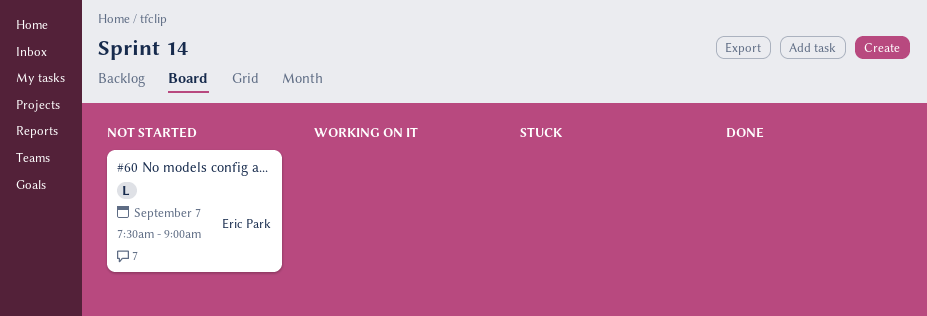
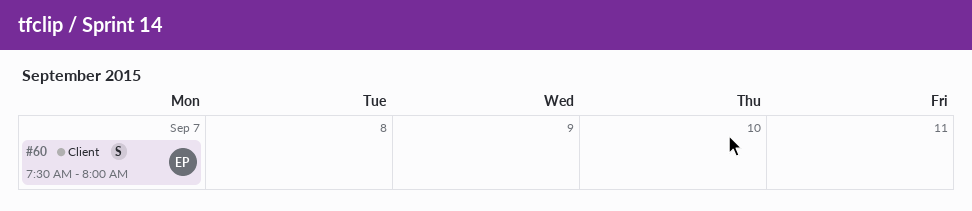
#60, estimate: L -> S
#60, ends: 09:00 -> 08:00

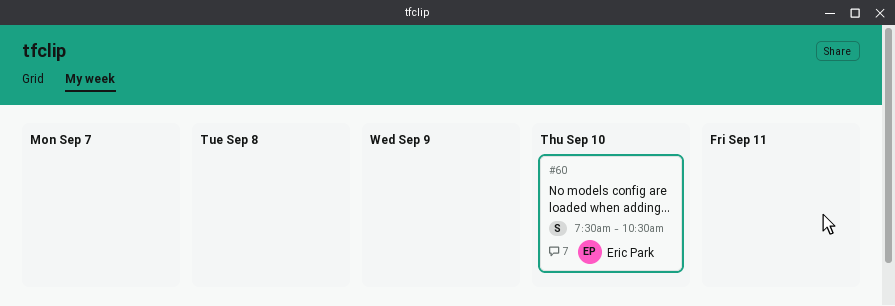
#60, day: Sep 7 -> Sep 10
#60, ends: 08:00 -> 10:30

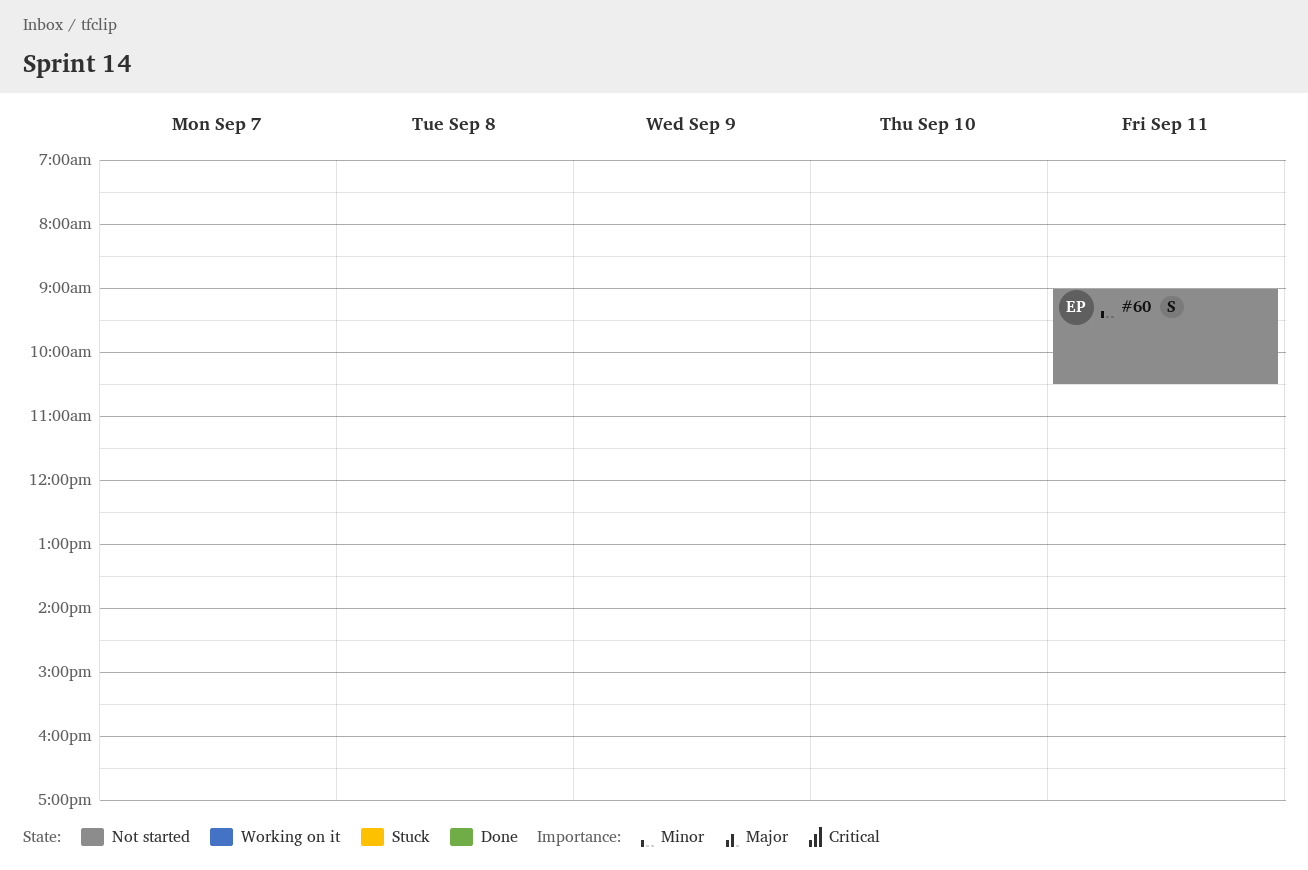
#60, day: Sep 10 -> Sep 11
#60, begins: 07:30 -> 09:00

